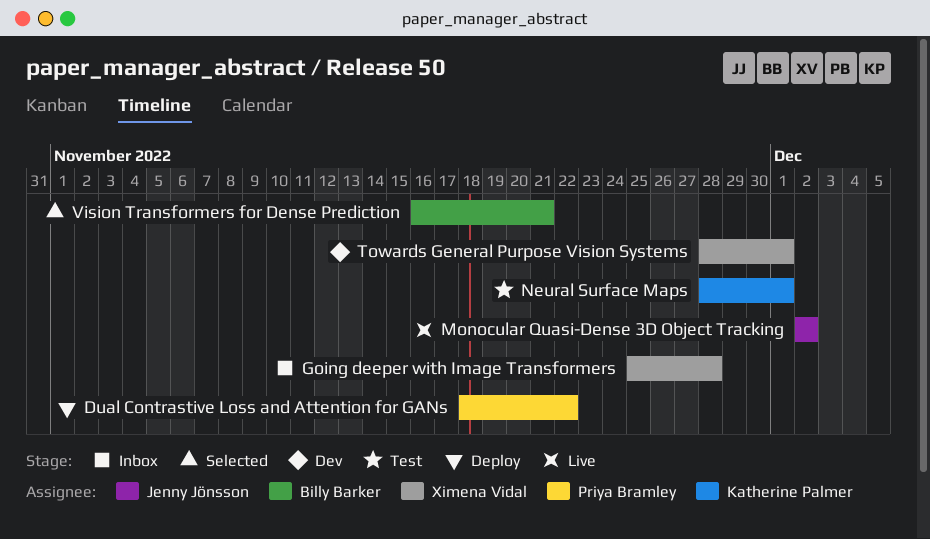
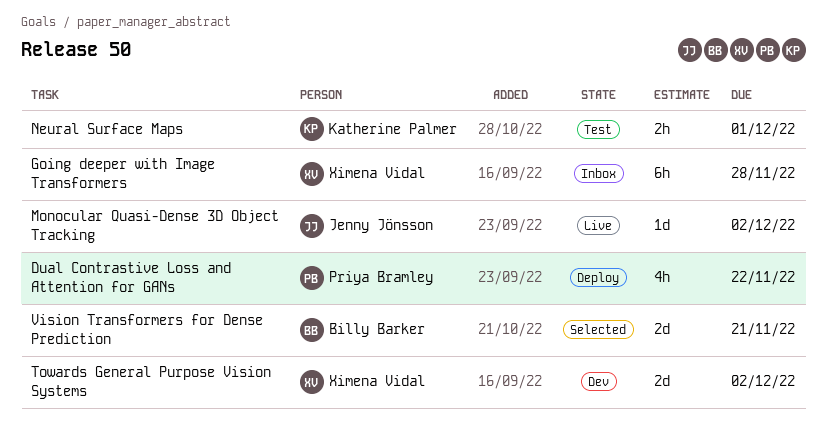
Towards General Purpose Vision Systems, due: Dec 1 -> Dec 2

